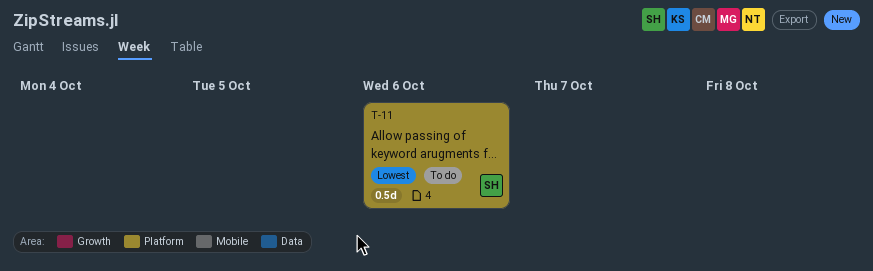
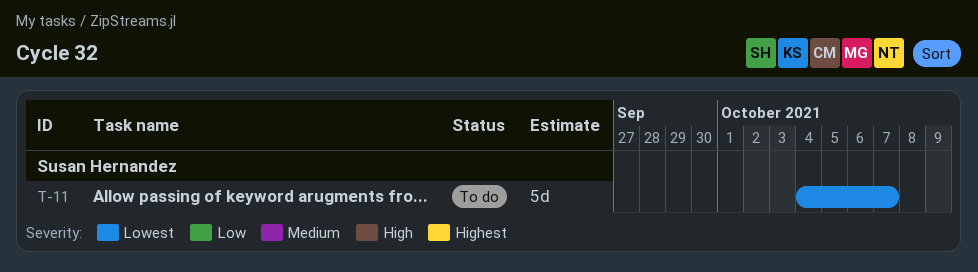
T-11, estimate: 0.5d -> 5d
T-11, due: Oct 6 -> Oct 7

